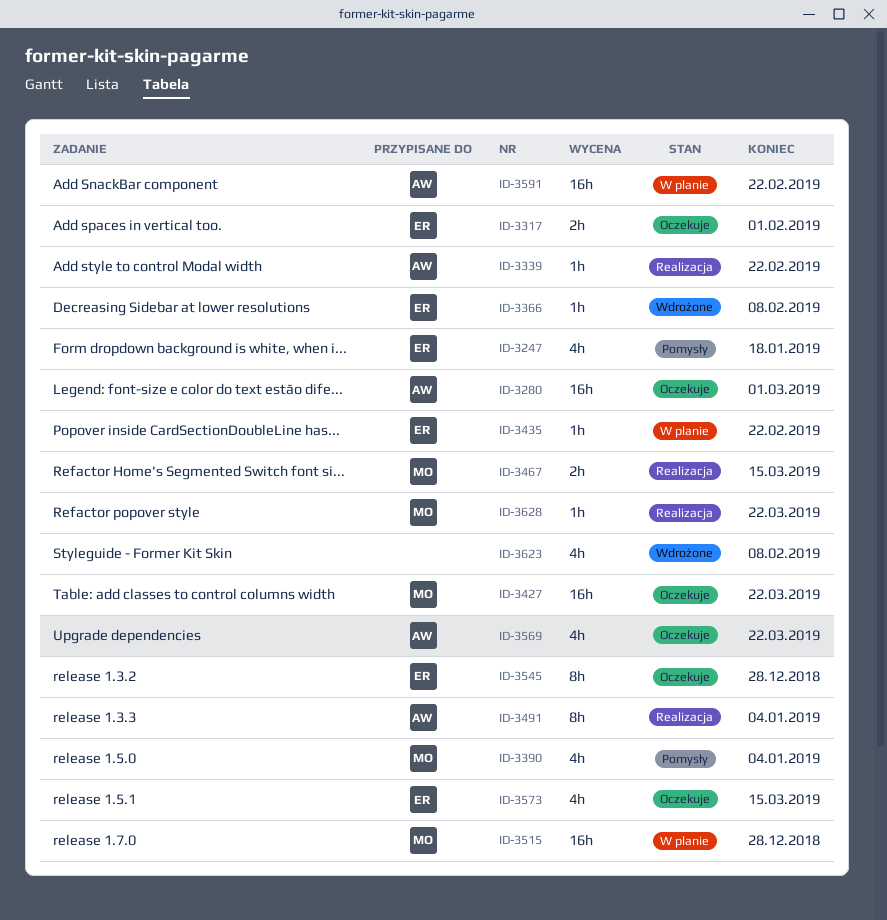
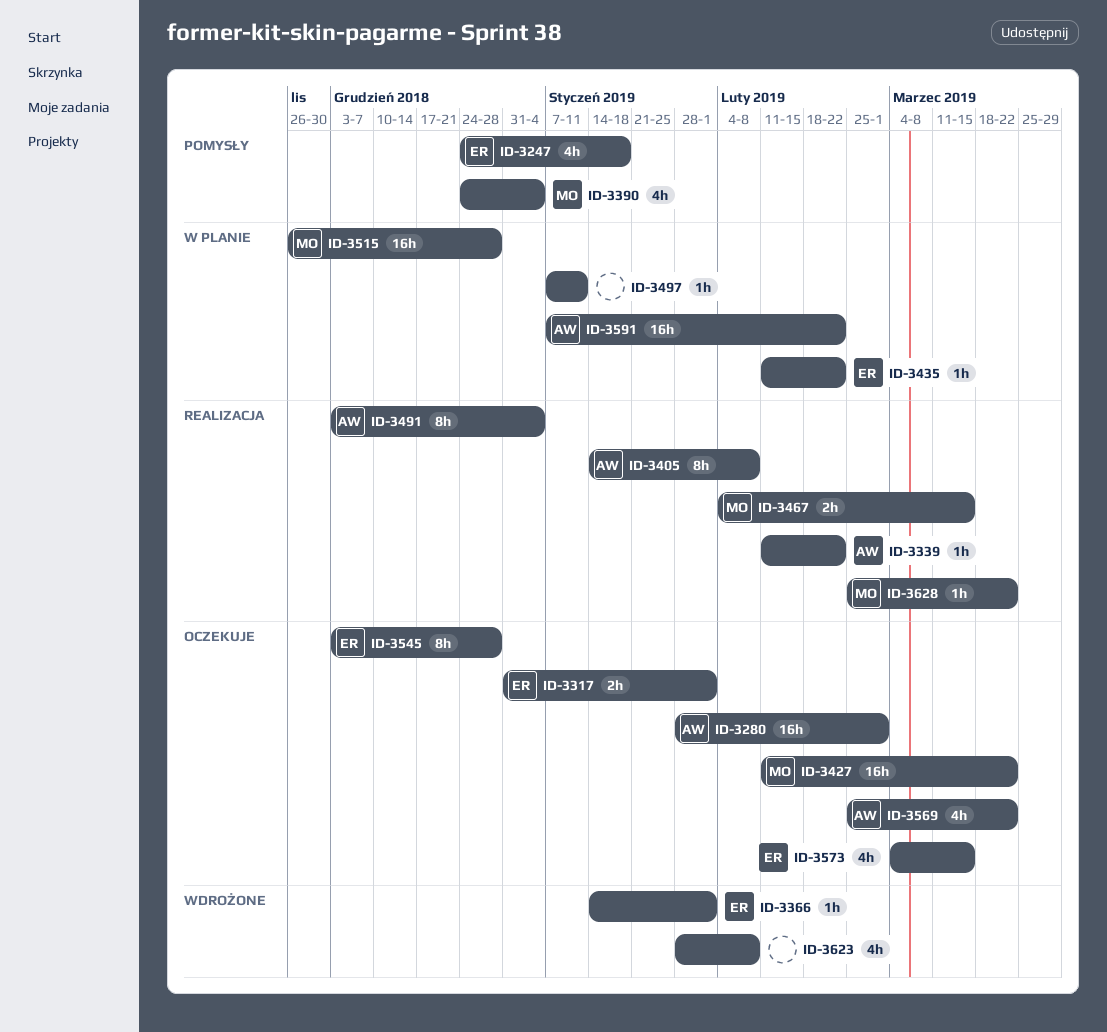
ID-3366, due: Feb 8 -> Feb 1
ID-3405: none -> present
ID-3497: none -> present

